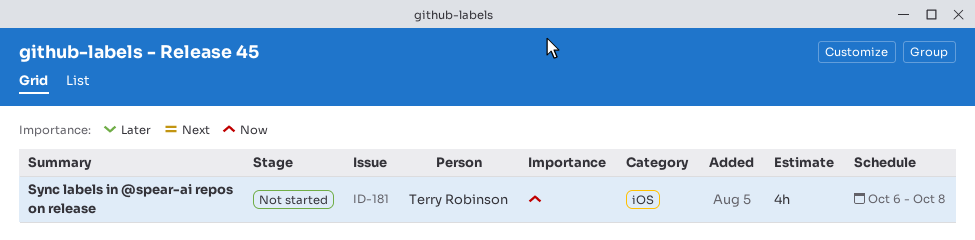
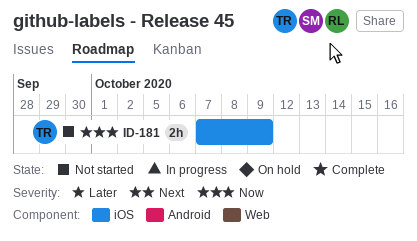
ID-181, estimate: 4h -> 2h
ID-181, start: Oct 6 -> Oct 7
ID-181, due: Oct 8 -> Oct 9

